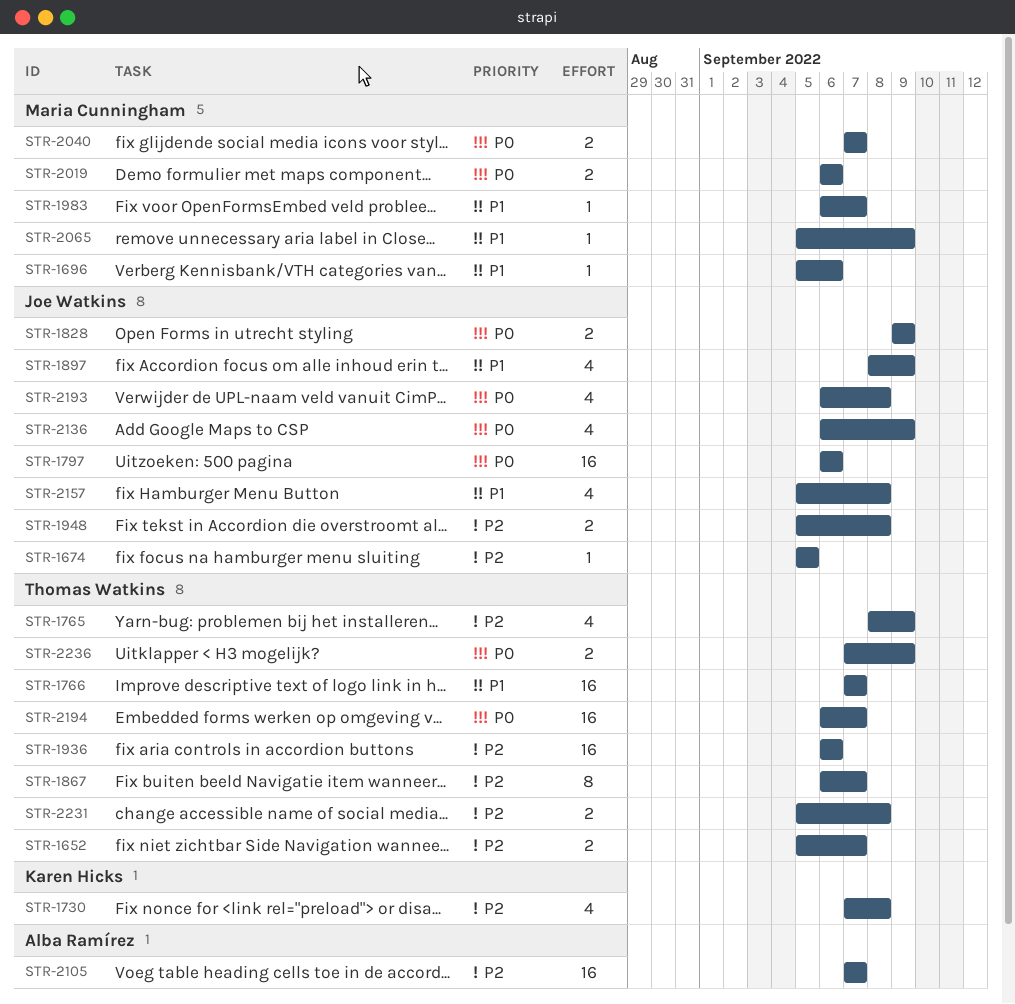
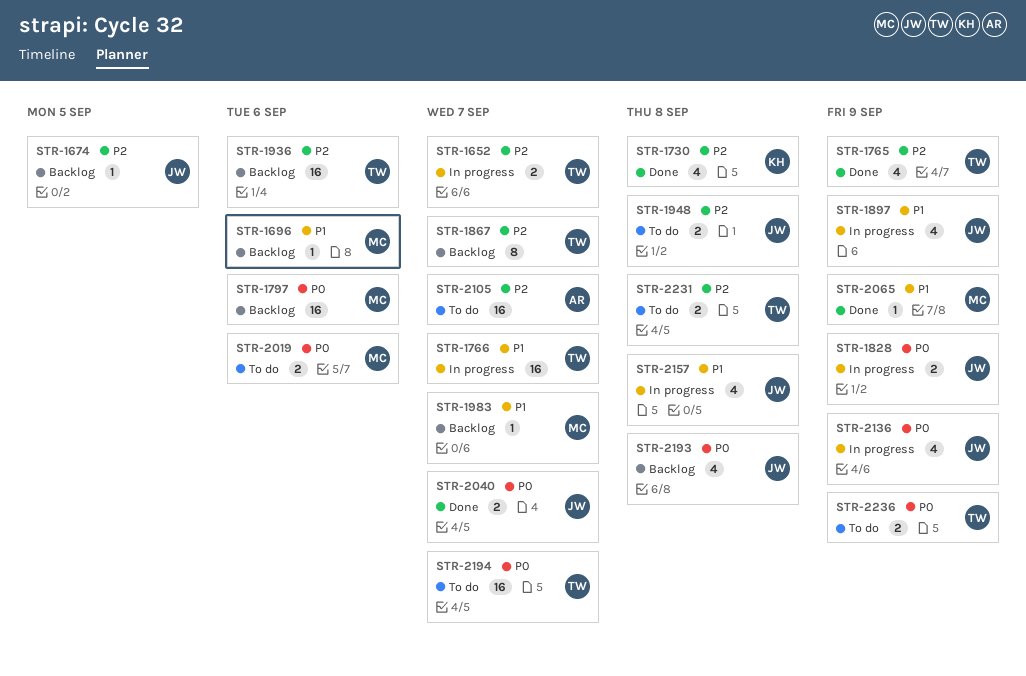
STR-1797, owner: Joe Watkins -> Maria Cunningham
STR-2040, owner: Maria Cunningham -> Joe Watkins

